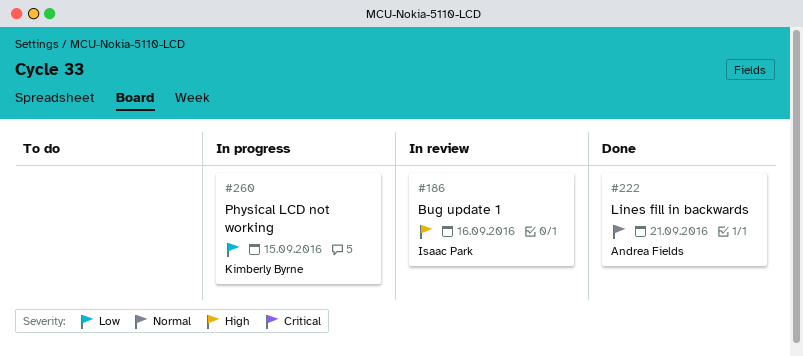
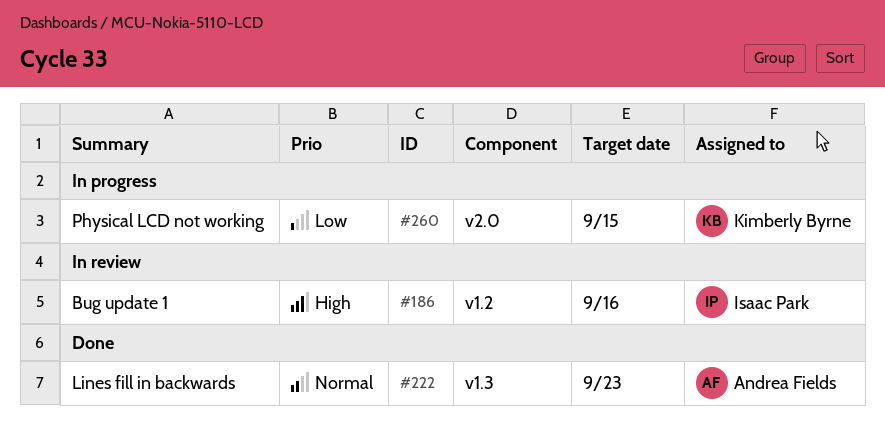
#222, due: Sep 21 -> Sep 23

